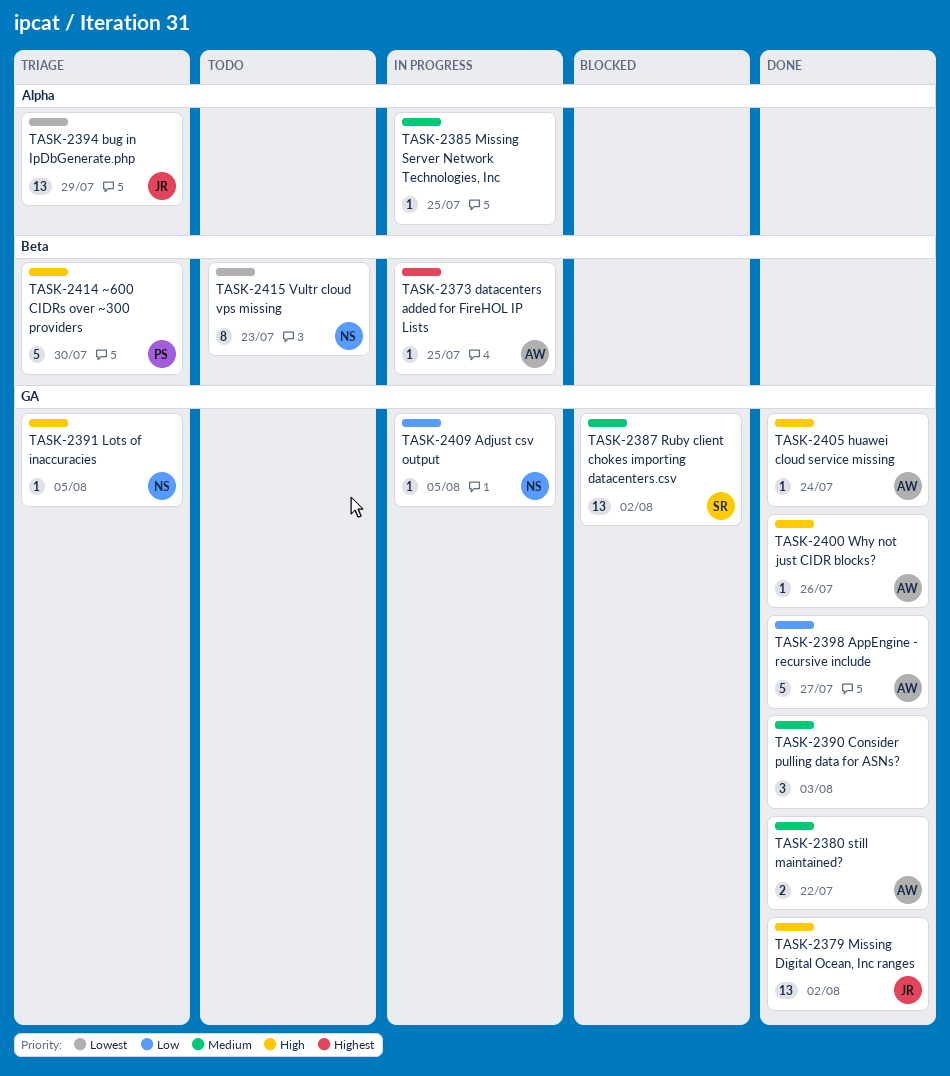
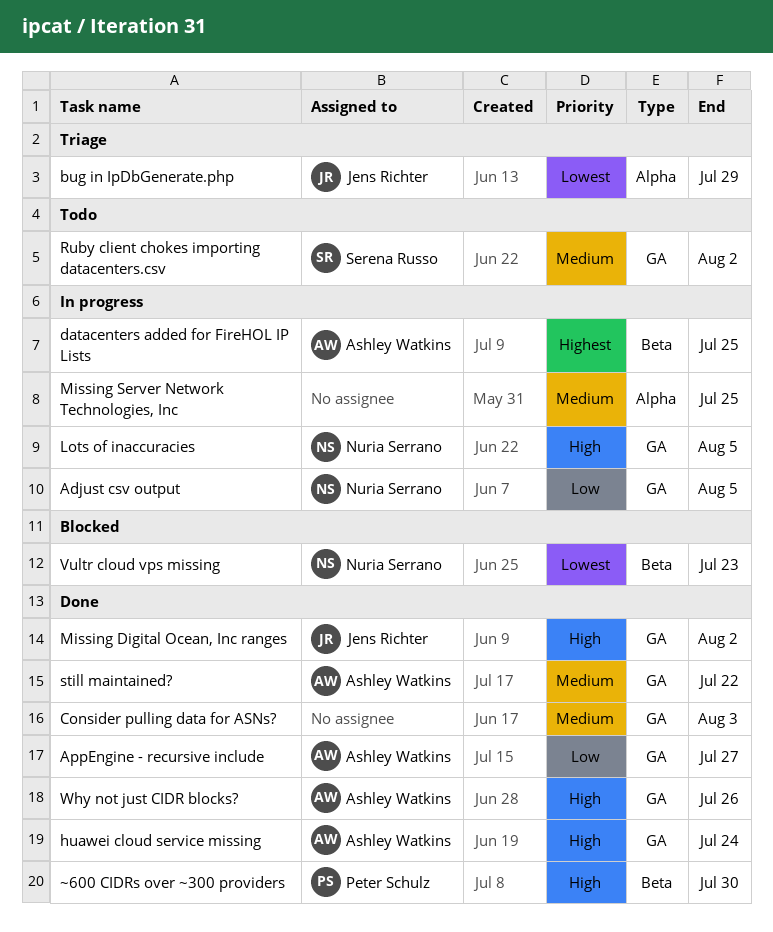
Lots of inaccuracies, status: Triage -> In progress
Ruby client chokes importing datacenters.csv, status: Blocked -> Todo
Vultr cloud vps missing, status: Todo -> Blocked
~600 CIDRs over ~300 providers, status: Triage -> Done

